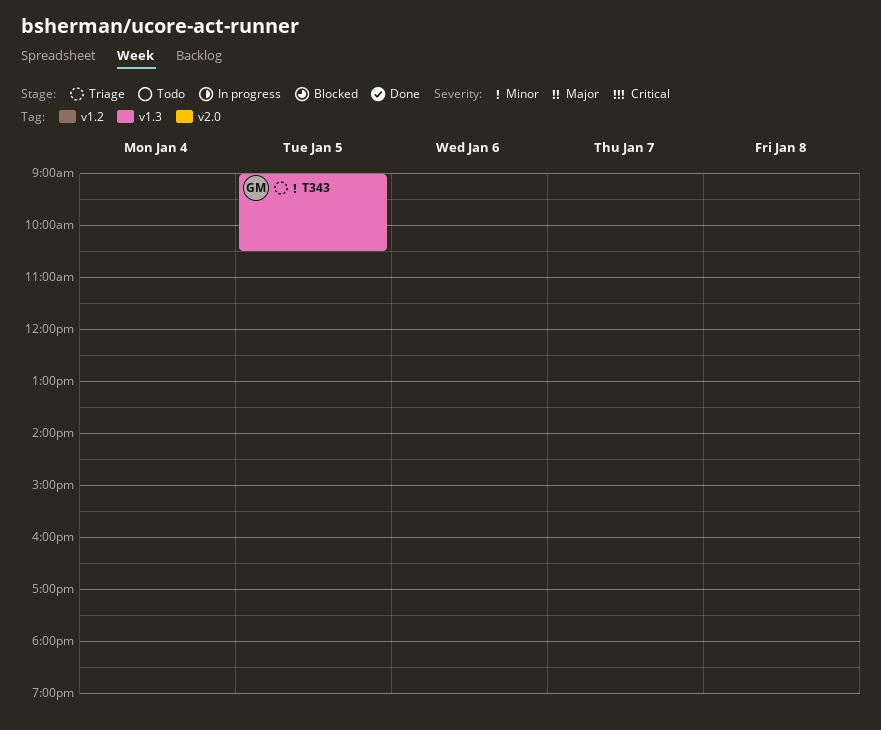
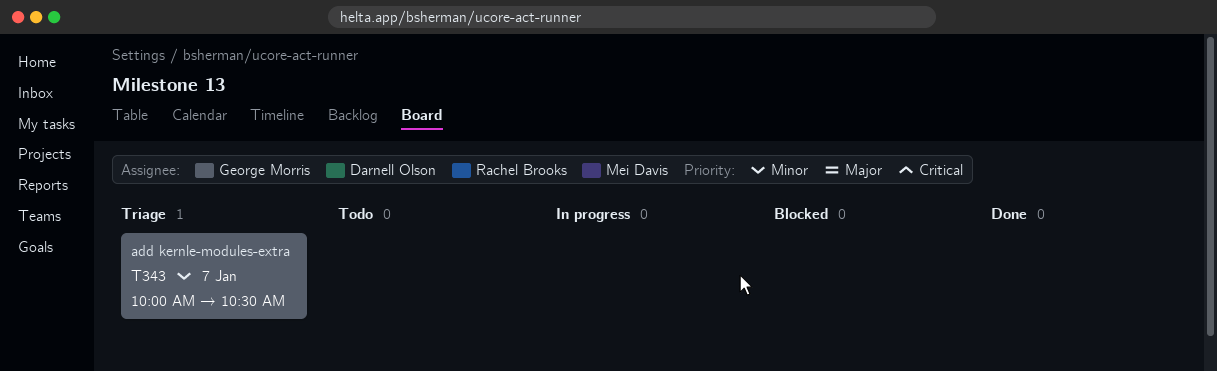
T343, day: Jan 5 -> Jan 7
T343, begins: 09:00 -> 10:00

